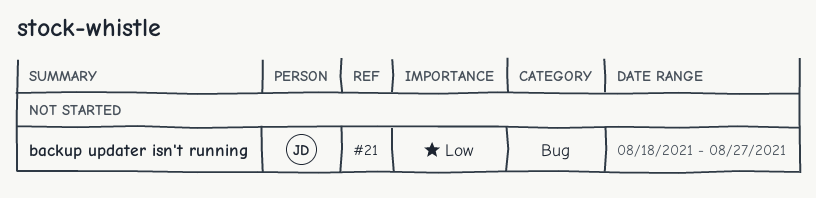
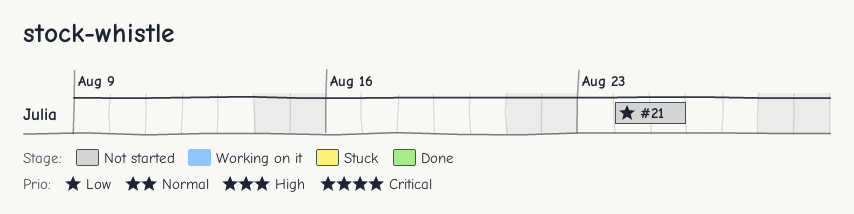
#21, start: Aug 18 -> Aug 24
#21, due: Aug 27 -> Aug 25

